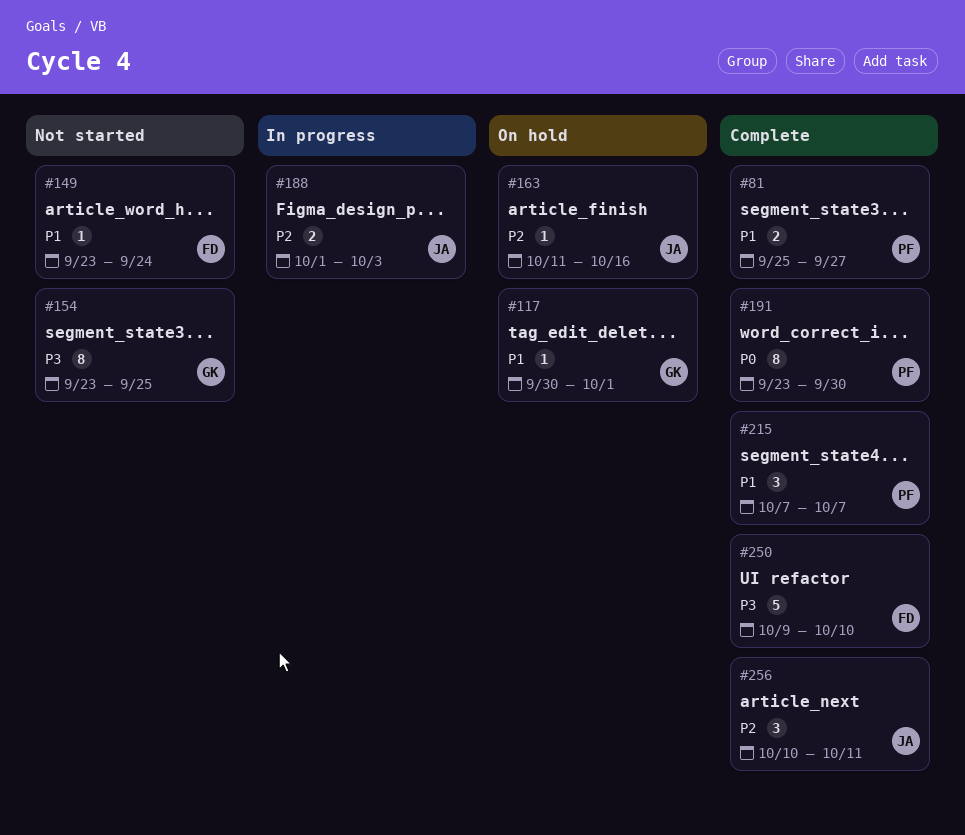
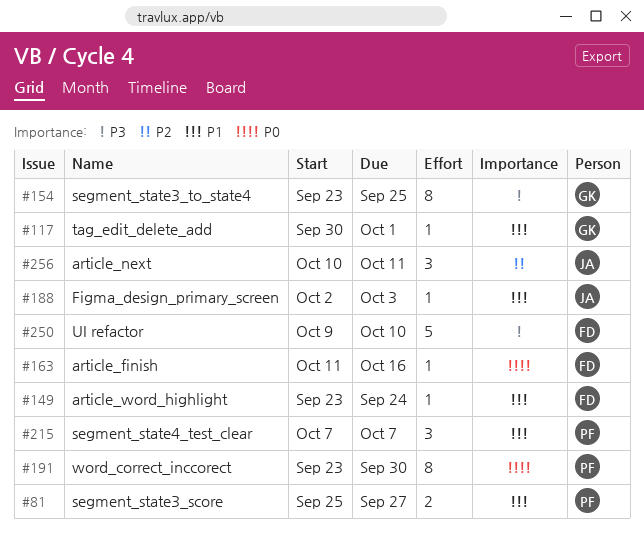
#163, owner: JA -> FD
#163, priority: P2 -> P0
#188, priority: P2 -> P1
#188, estimate: 2 -> 1
#188, start: Oct 1 -> Oct 2

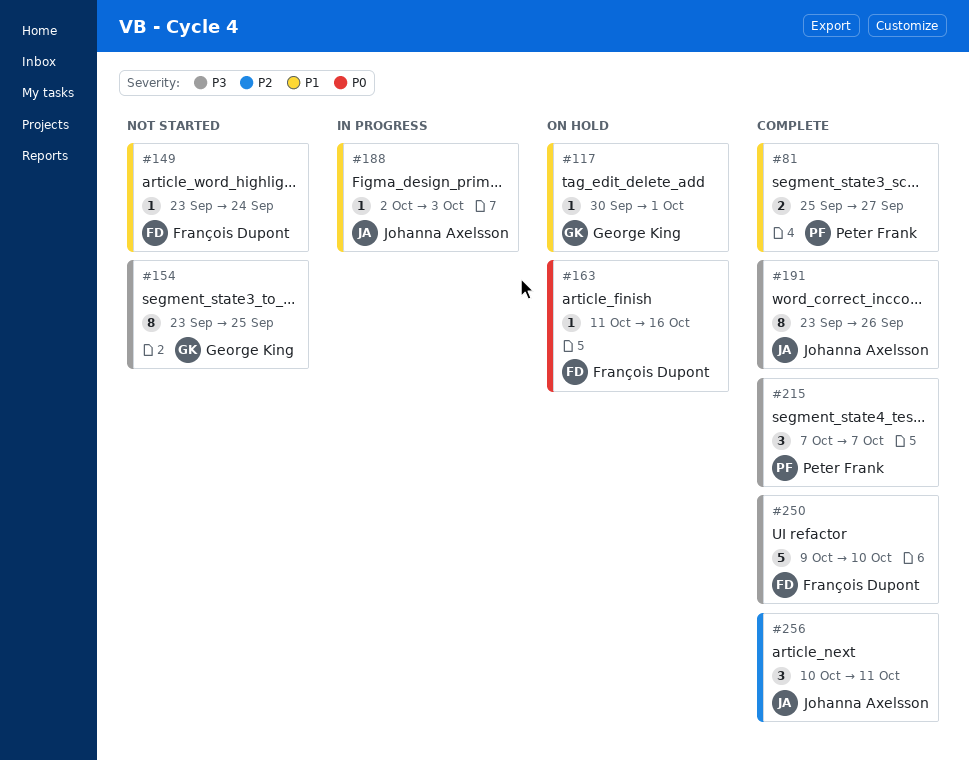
#191, owner: Peter Frank -> Johanna Axelsson
#191, priority: P0 -> P3
#191, due: Sep 30 -> Sep 26
#215, priority: P1 -> P3

